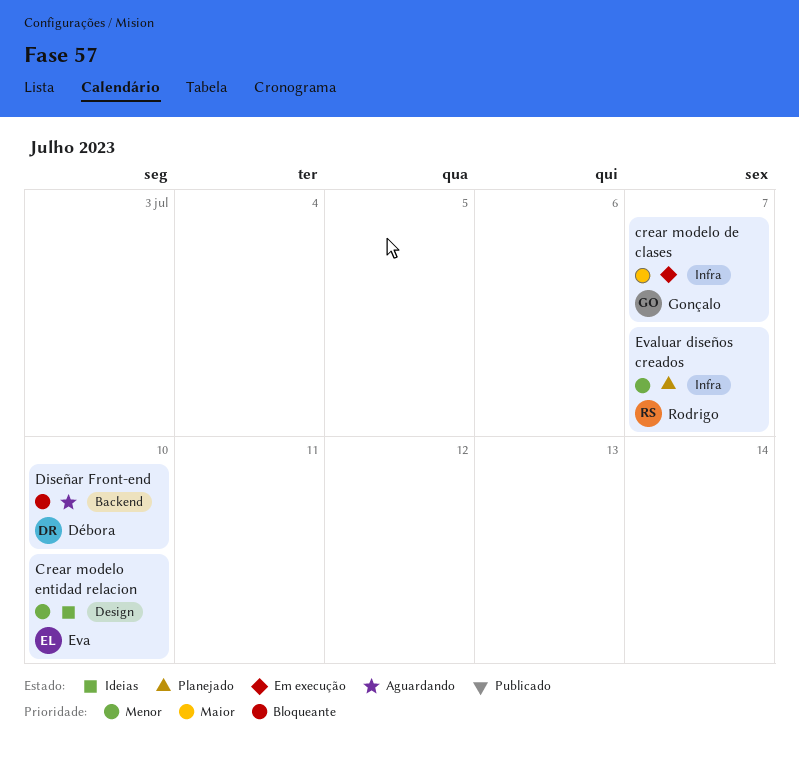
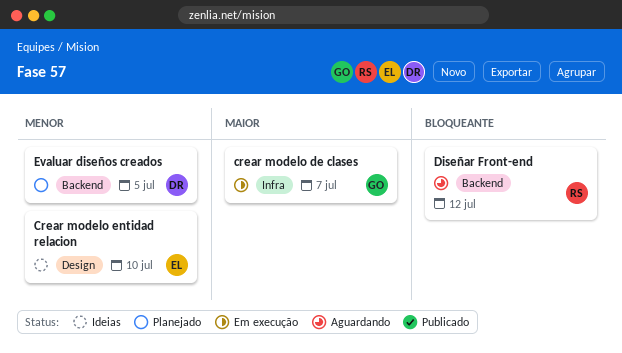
Diseñar Front-end, owner: Débora -> Rodrigo
Diseñar Front-end, due: Jul 10 -> Jul 12
Evaluar diseños creados, owner: Rodrigo -> Débora
Evaluar diseños creados, label: Infra -> Backend
Evaluar diseños creados, due: Jul 7 -> Jul 5

